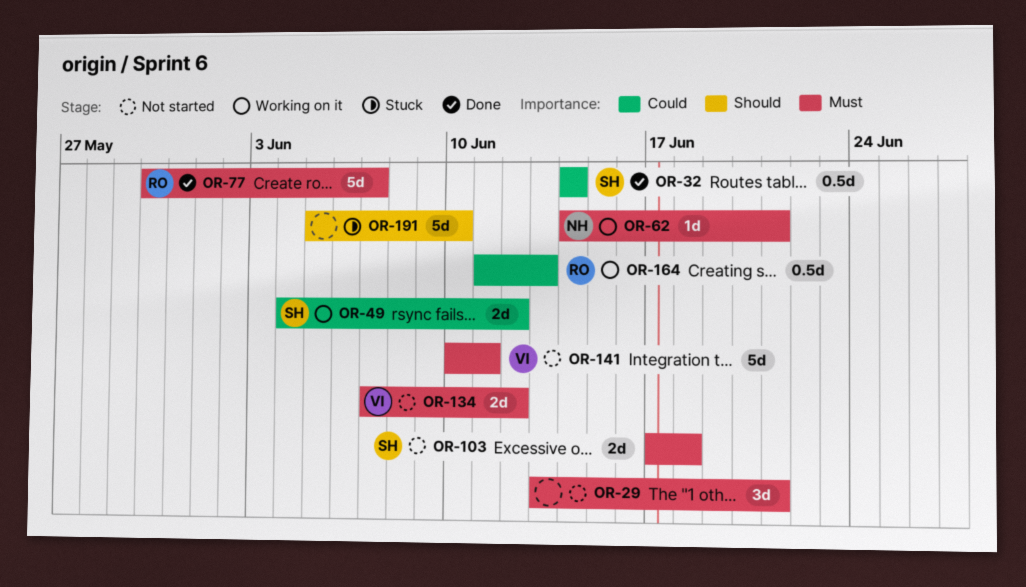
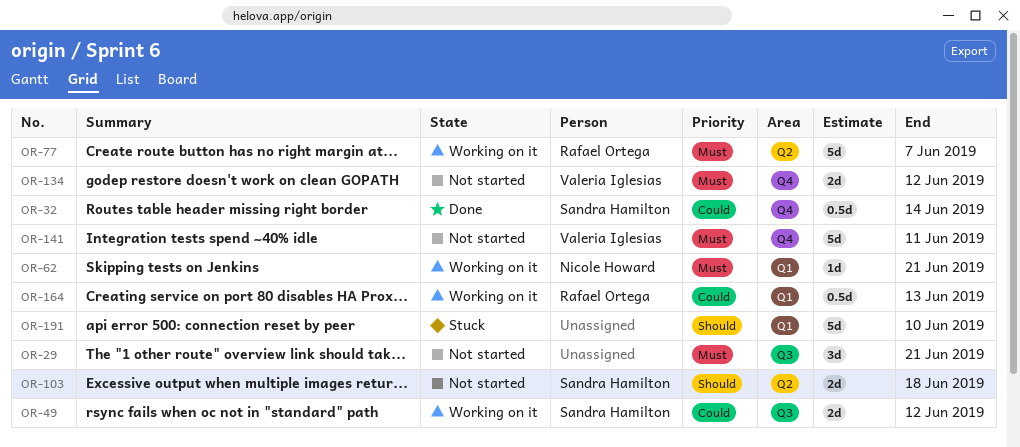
OR-77, status: Done -> Working on it
OR-103, priority: Must -> Should

